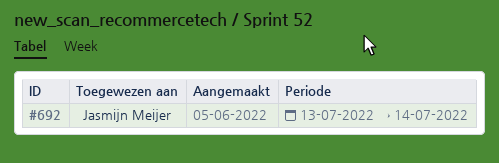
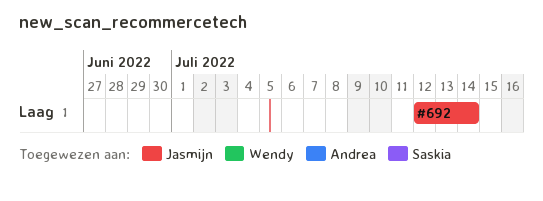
#692, start: Jul 13 -> Jul 12

